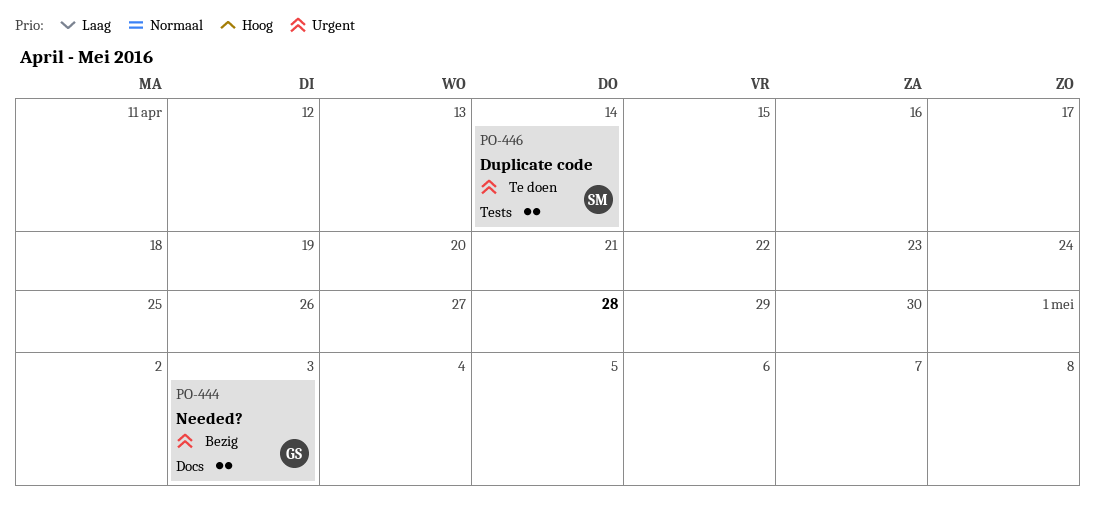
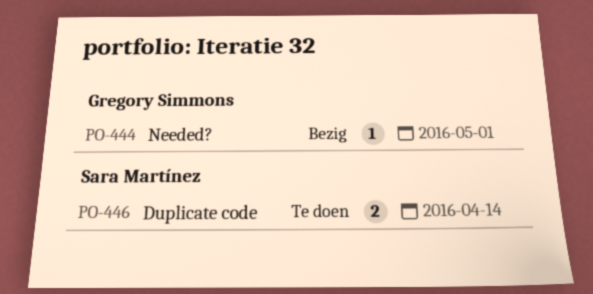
PO-444, estimate: 2 -> 1
PO-444, due: May 3 -> May 1

